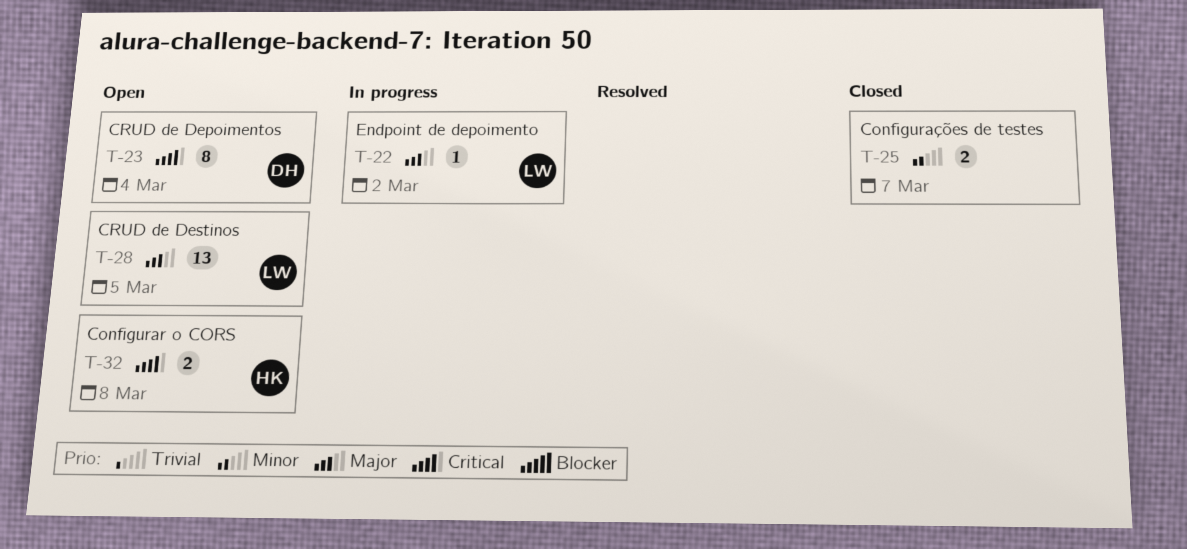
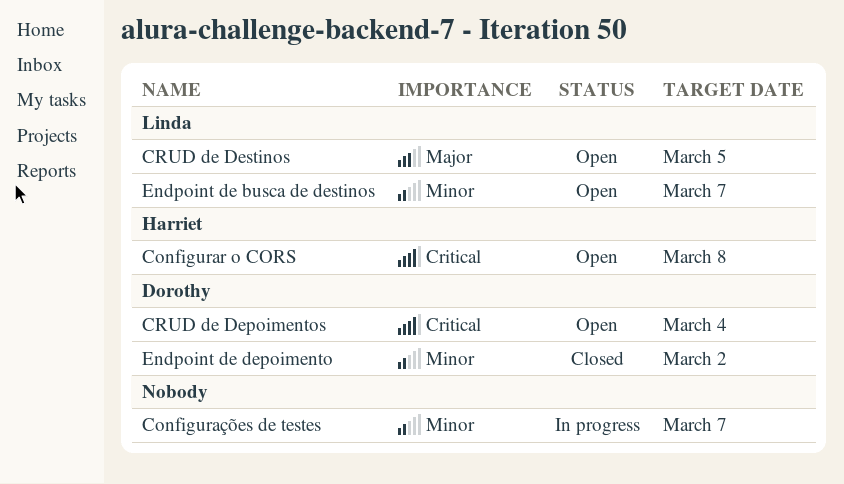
Configurações de testes, status: Closed -> In progress
Endpoint de busca de destinos: none -> present
Endpoint de depoimento, status: In progress -> Closed
Endpoint de depoimento, owner: Linda -> Dorothy
Endpoint de depoimento, priority: Major -> Minor

